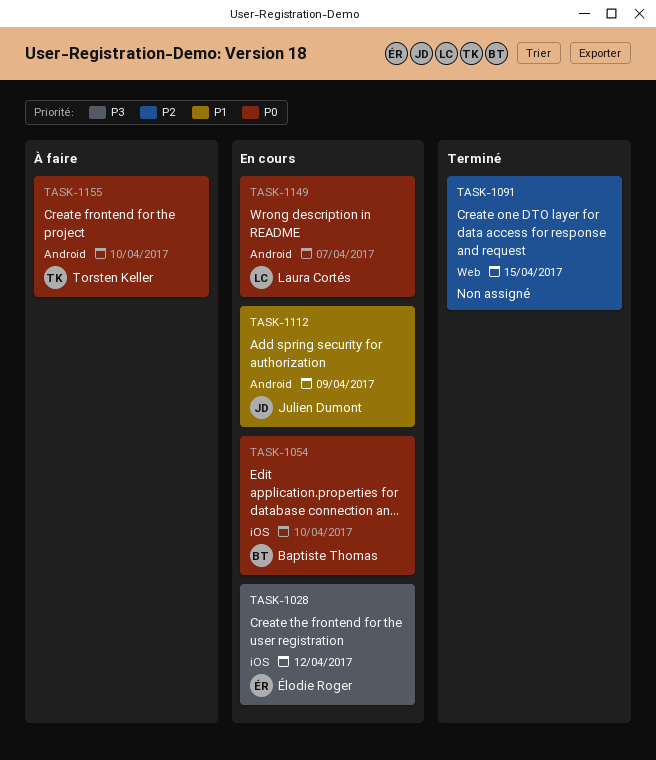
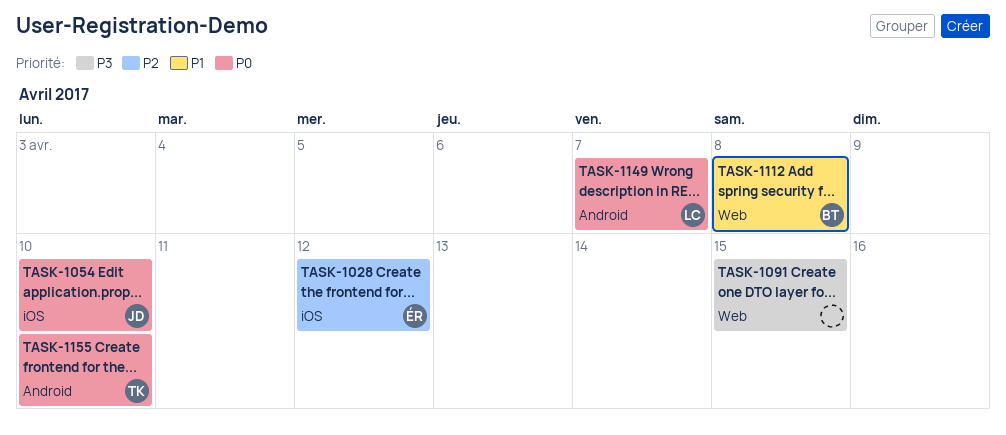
TASK-1028, priority: P3 -> P2
TASK-1054, owner: Baptiste Thomas -> Julien Dumont
TASK-1091, priority: P2 -> P3
TASK-1112, owner: Julien Dumont -> Baptiste Thomas
TASK-1112, label: Android -> Web
TASK-1112, due: Apr 9 -> Apr 8

